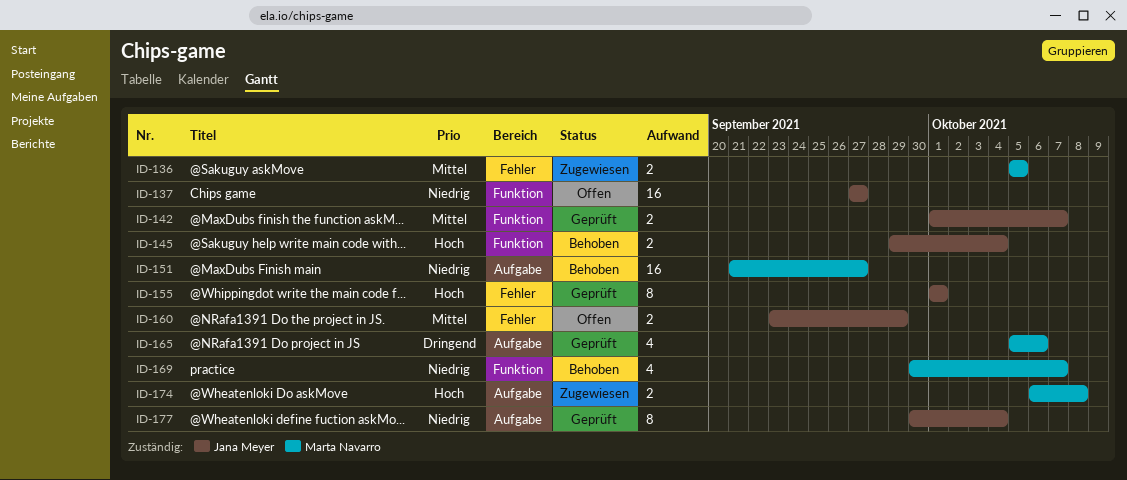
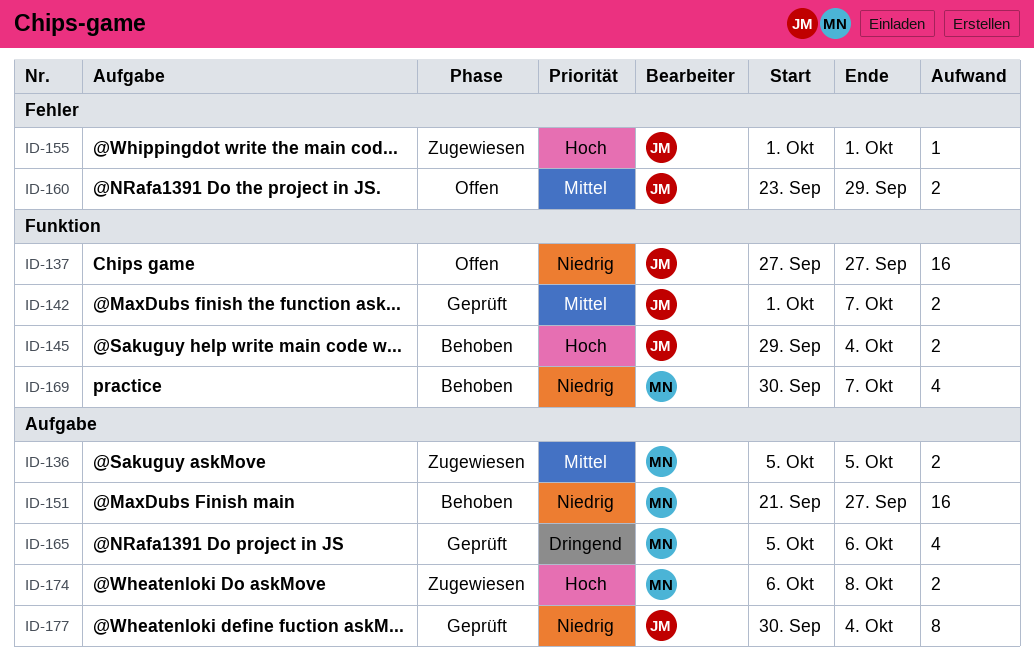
ID-136, label: Fehler -> Aufgabe
ID-155, status: Geprüft -> Zugewiesen
ID-155, estimate: 8 -> 1

